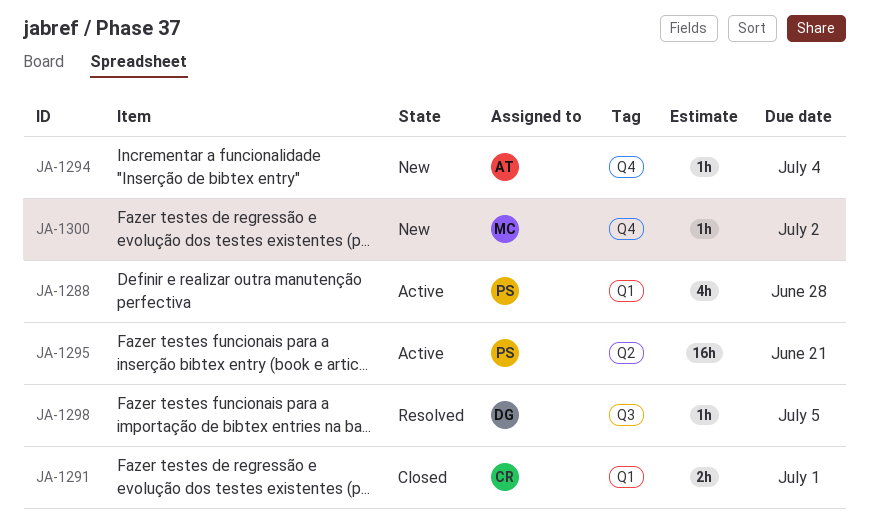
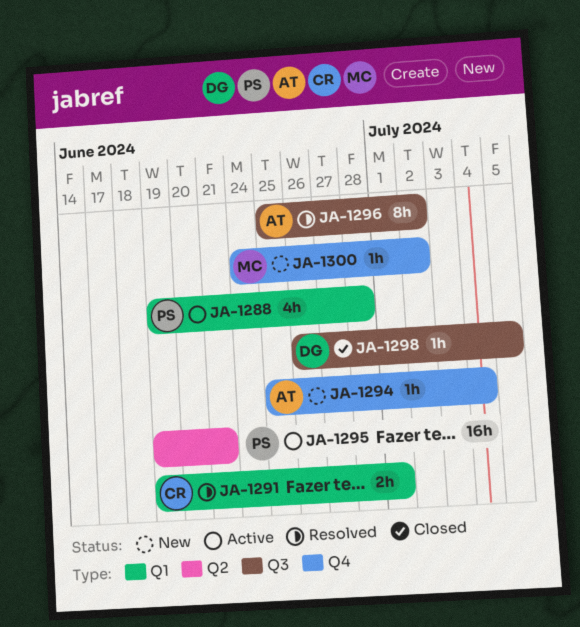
JA-1291, status: Closed -> Resolved
JA-1296: none -> present
JA-1298, status: Resolved -> Closed

